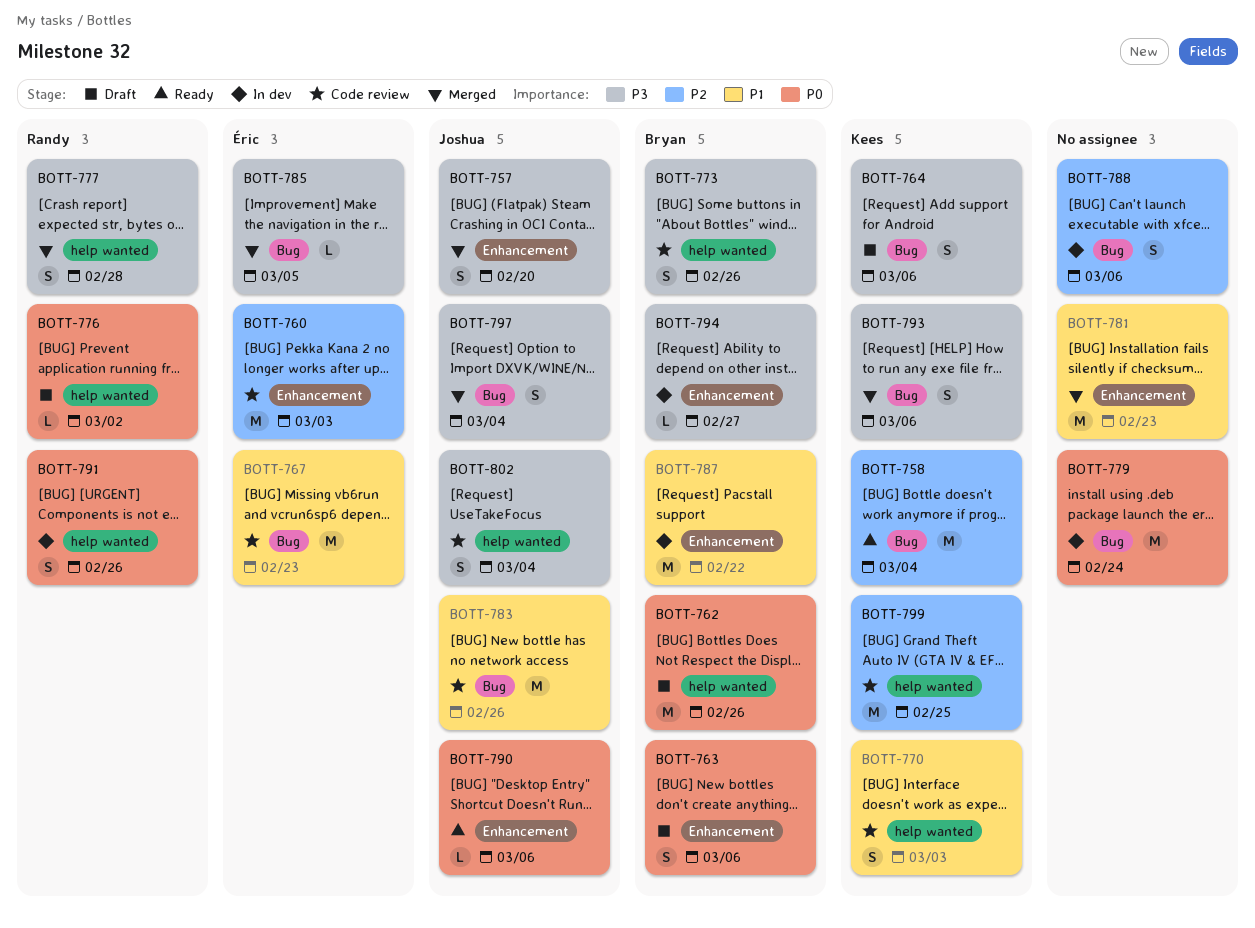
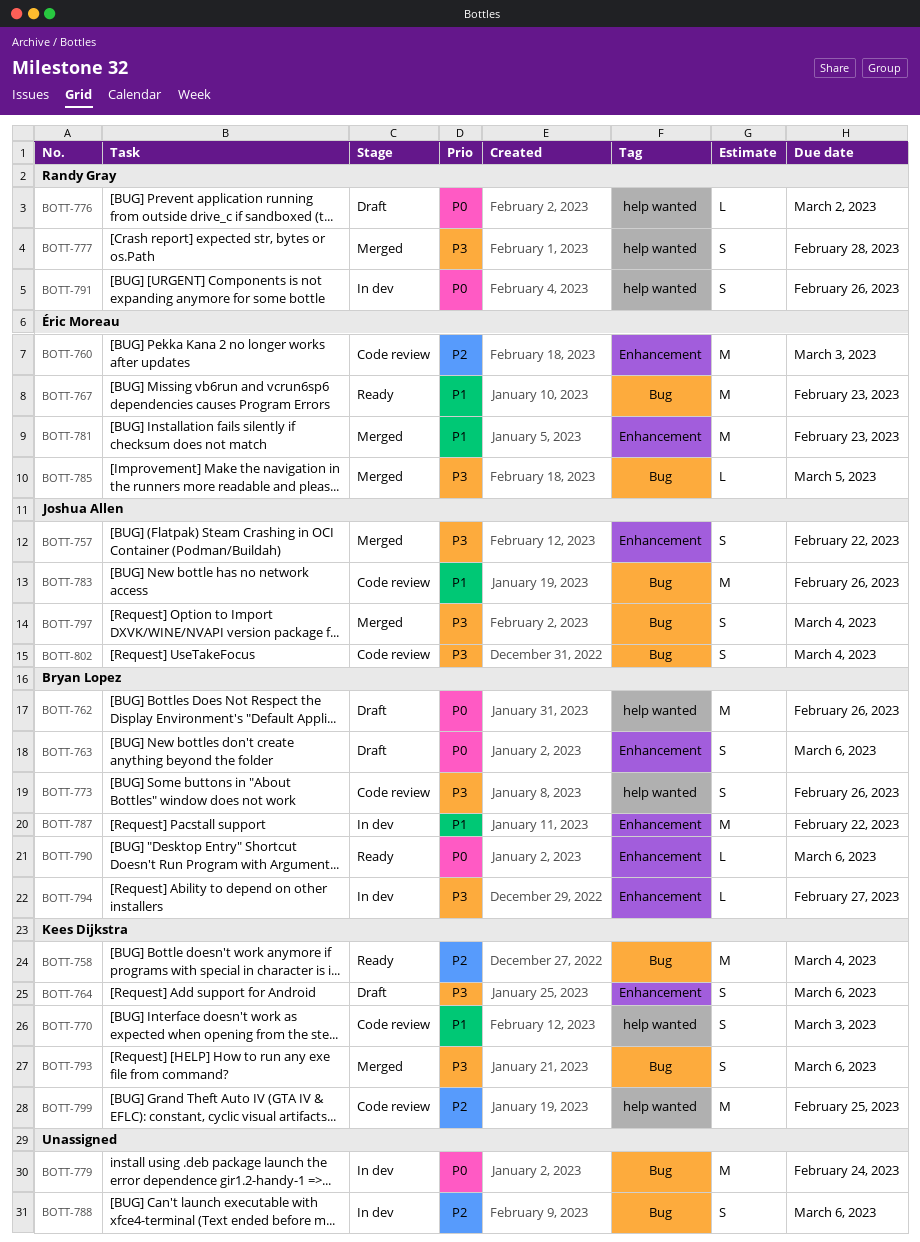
BOTT-757, due: Feb 20 -> Feb 22
BOTT-764, label: Bug -> Enhancement
BOTT-767, status: Code review -> Ready
BOTT-781, owner: none -> Éric Moreau
BOTT-790, owner: Joshua Allen -> Bryan Lopez
BOTT-802, label: help wanted -> Bug

